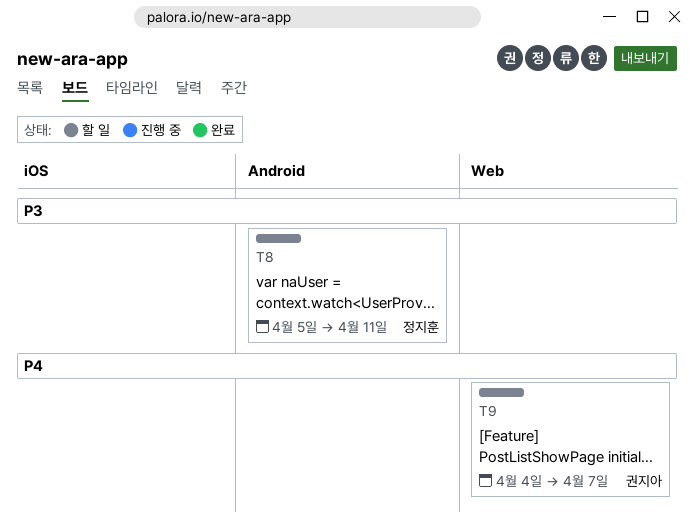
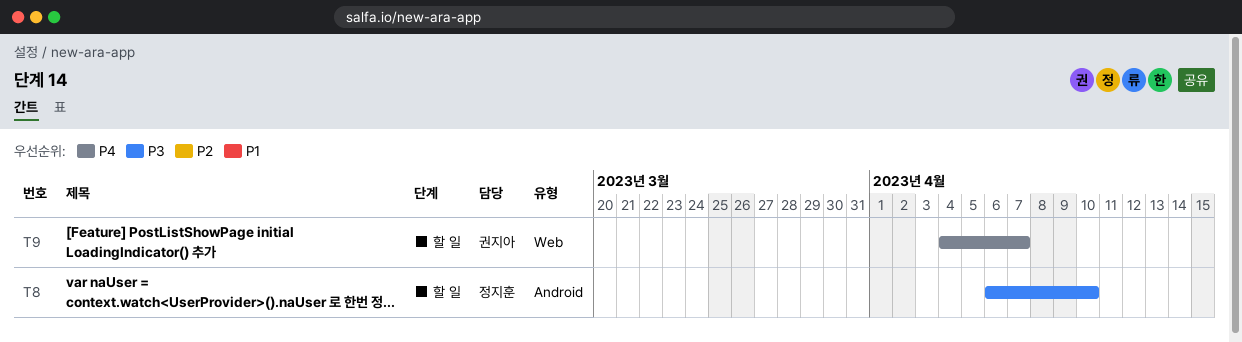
T8, start: Apr 5 -> Apr 6
T8, due: Apr 11 -> Apr 10

